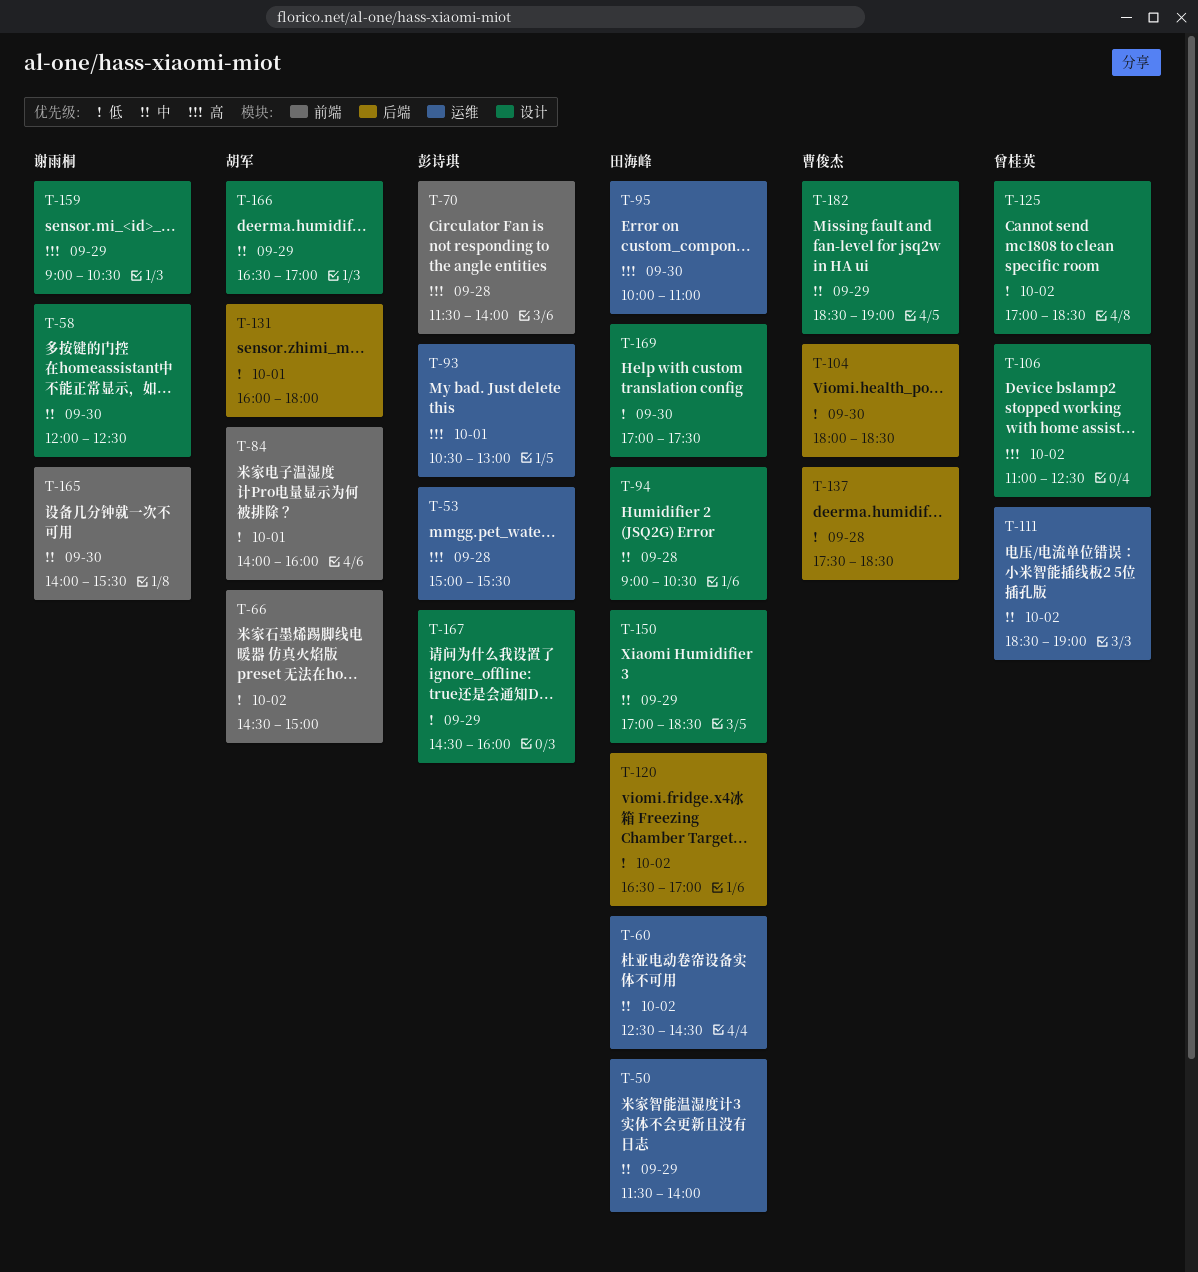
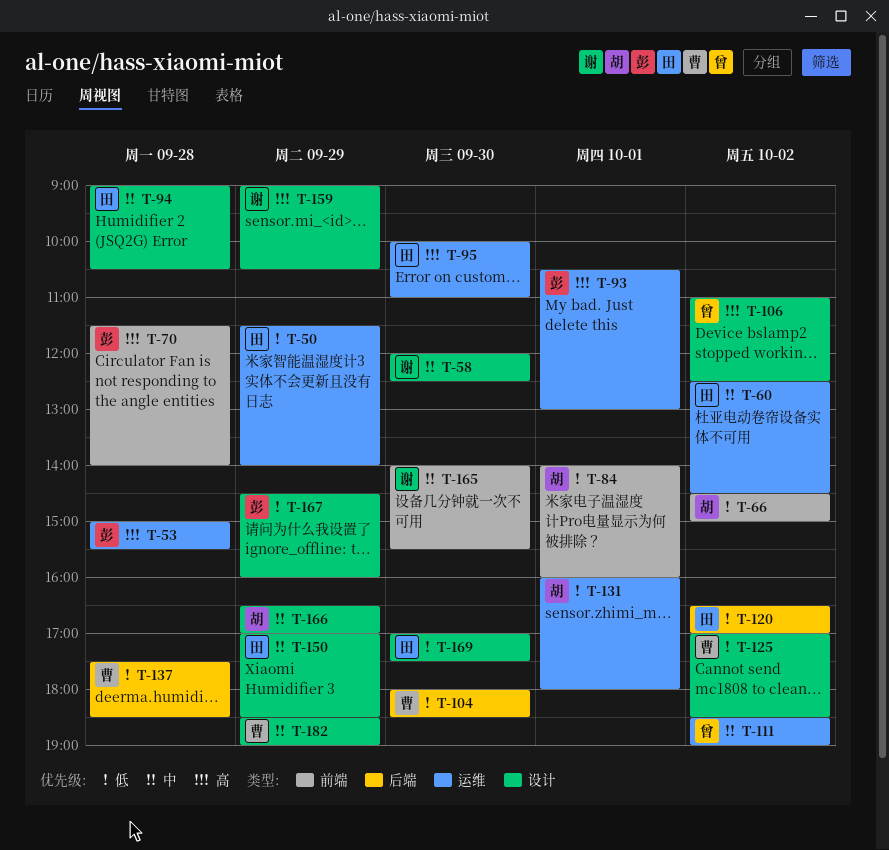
T-50, priority: 中 -> 低
T-125, owner: 曾桂英 -> 曹俊杰
T-131, label: 后端 -> 运维

